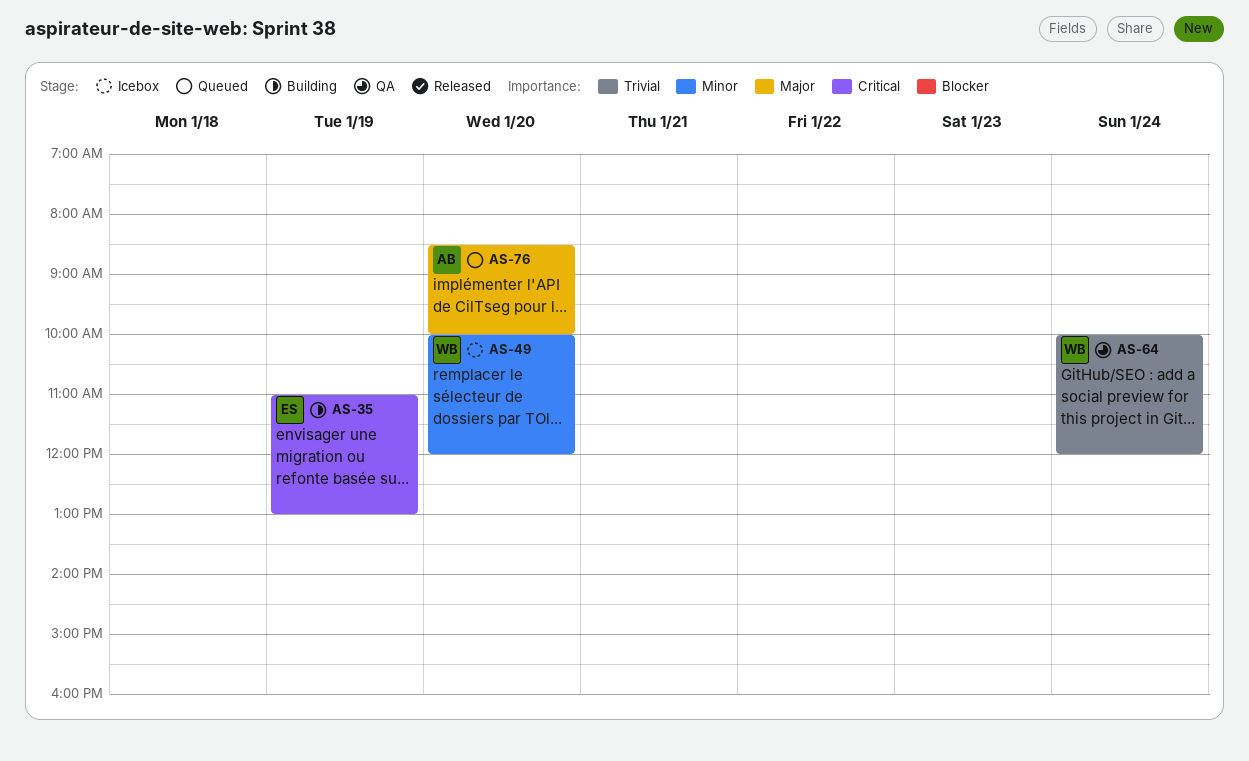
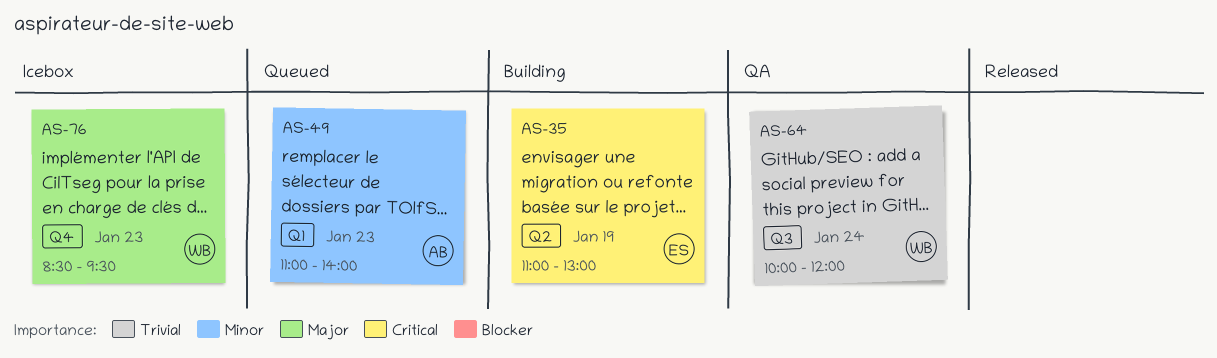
AS-49, status: Icebox -> Queued
AS-49, owner: WB -> AB
AS-49, day: Jan 20 -> Jan 23
AS-49, begins: 10:00 -> 11:00
AS-49, ends: 12:00 -> 14:00
AS-76, status: Queued -> Icebox
AS-76, owner: AB -> WB
AS-76, day: Jan 20 -> Jan 23
AS-76, ends: 10:00 -> 09:30

